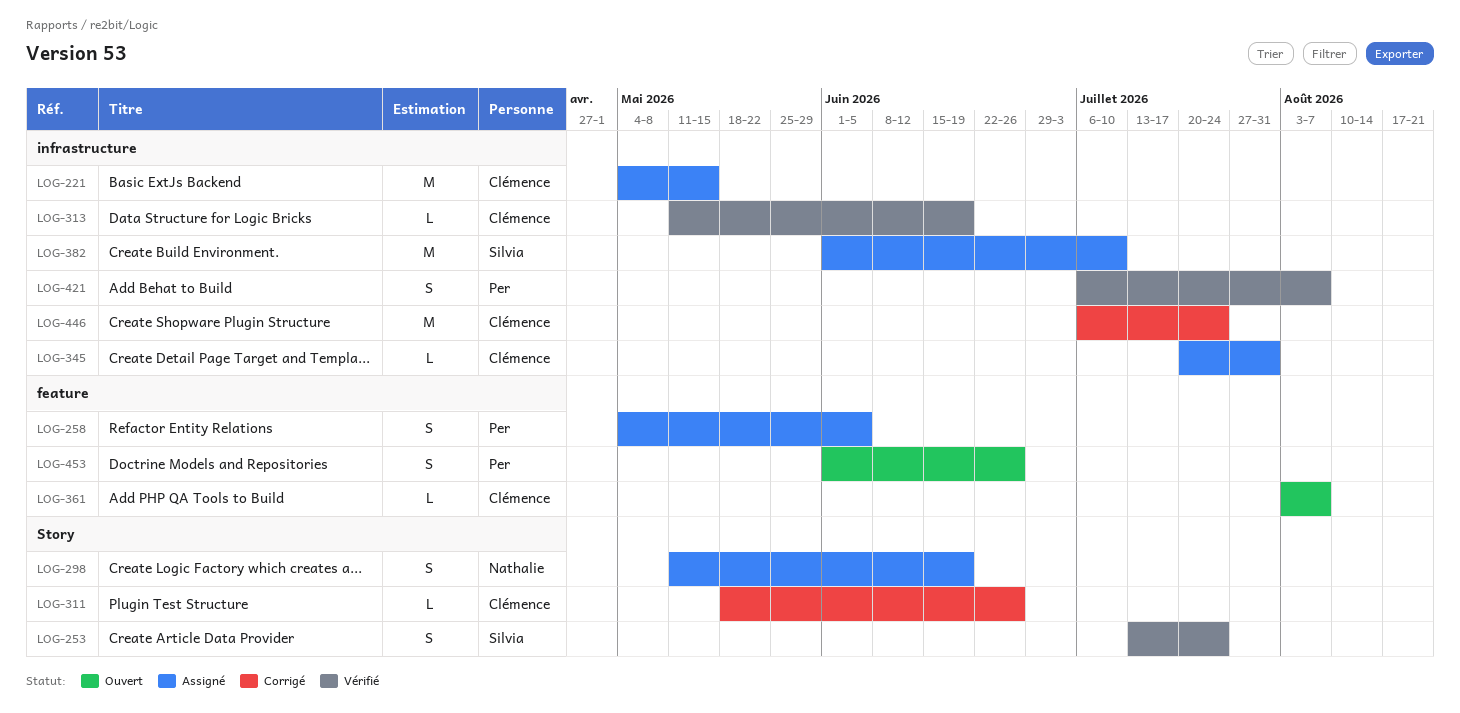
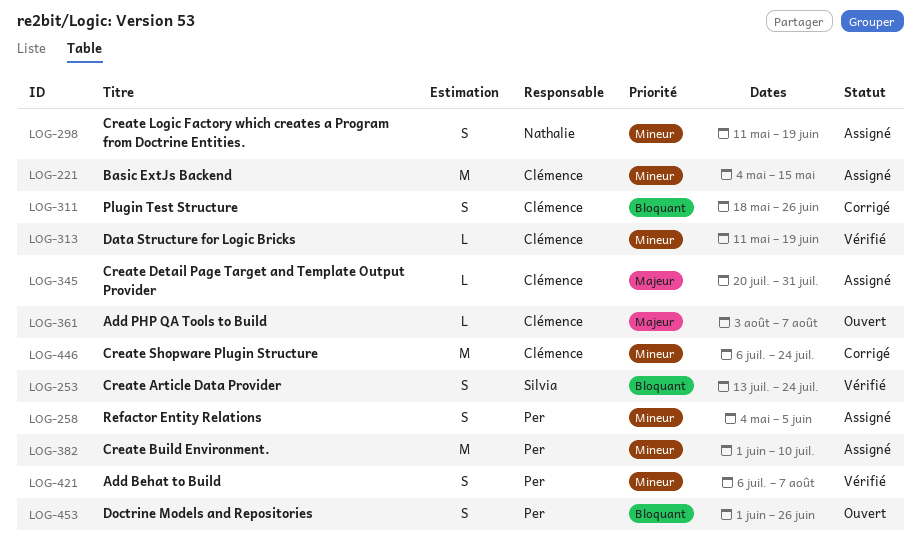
LOG-311, estimate: L -> S
LOG-382, owner: Silvia -> Per

